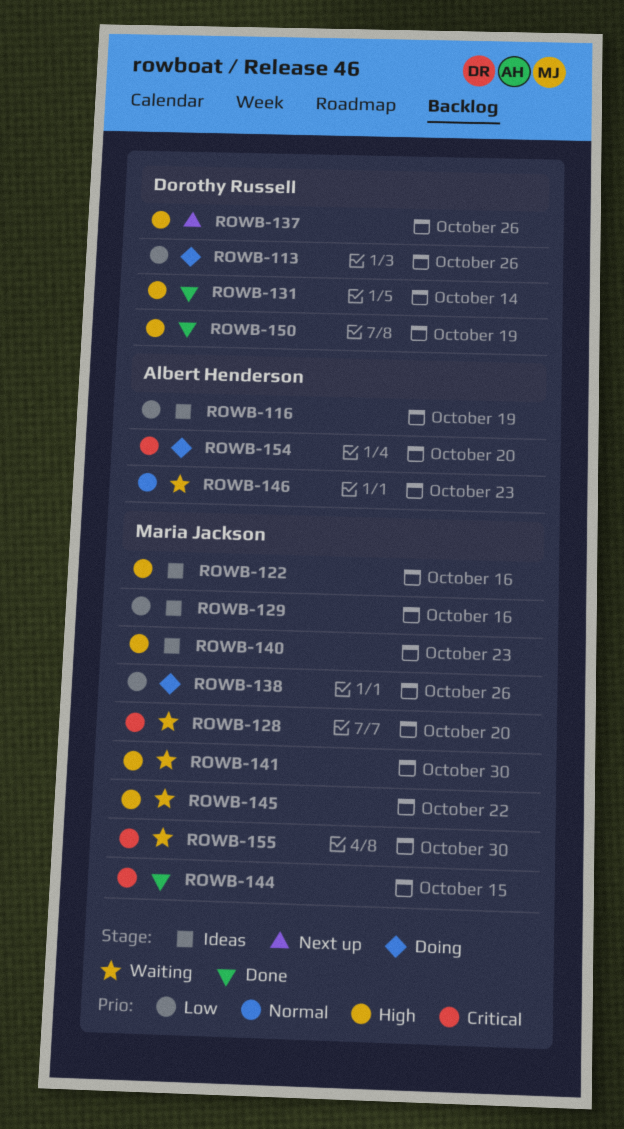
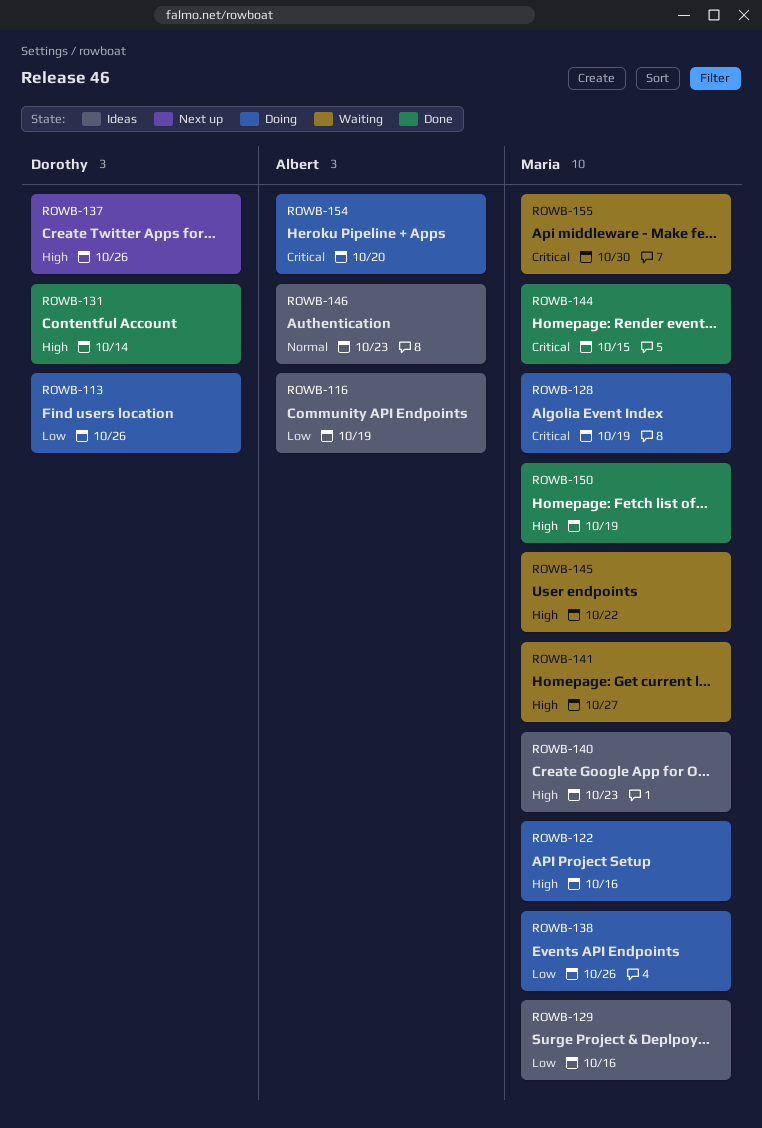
ROWB-122, status: Ideas -> Doing
ROWB-128, status: Waiting -> Doing
ROWB-128, due: Oct 20 -> Oct 19
ROWB-141, due: Oct 30 -> Oct 27
ROWB-146, status: Waiting -> Ideas
ROWB-150, owner: Dorothy Russell -> Maria Jackson

